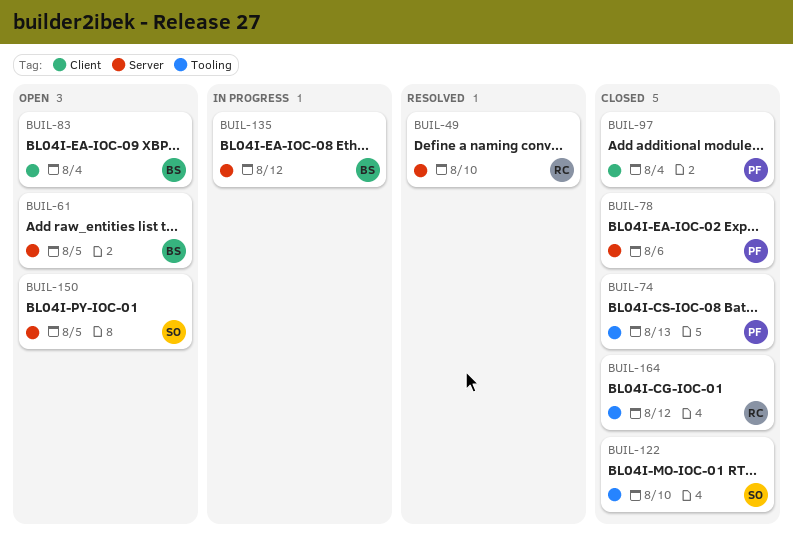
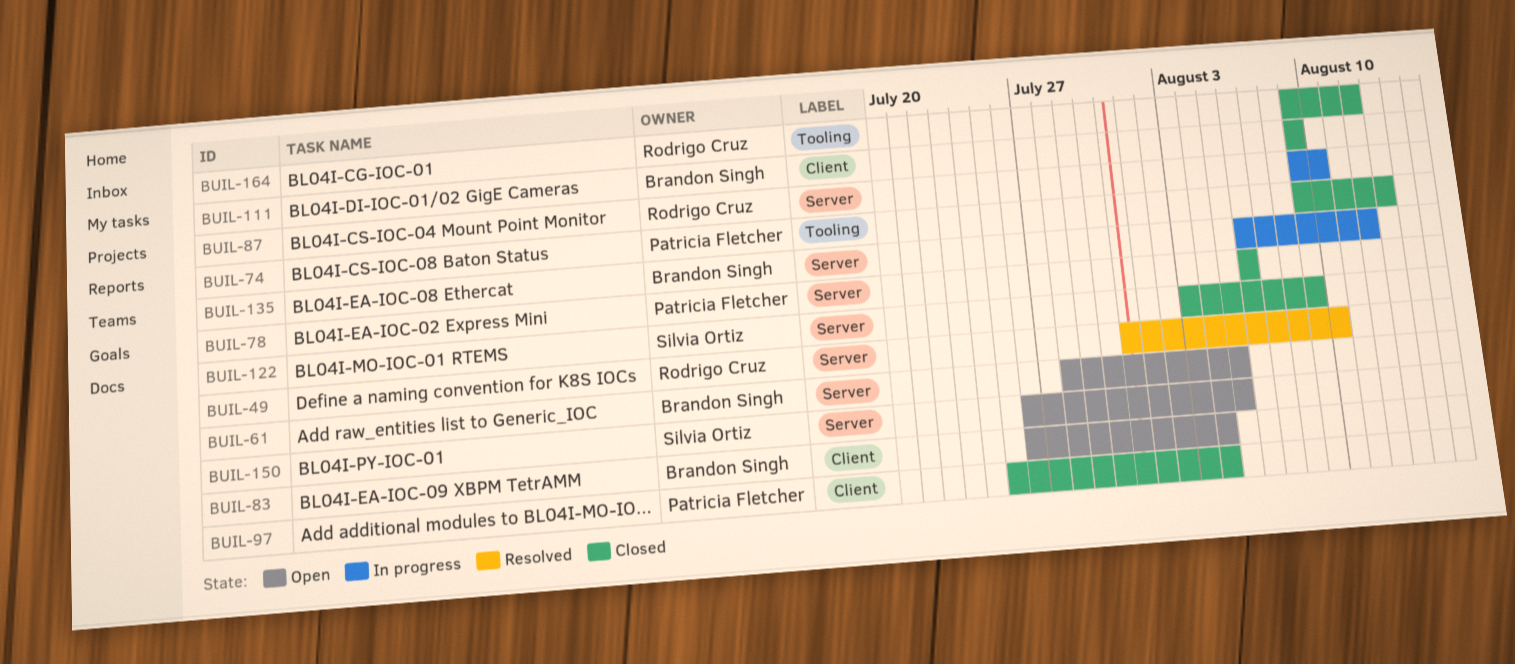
BUIL-87: none -> present
BUIL-111: none -> present
BUIL-122, label: Tooling -> Server
BUIL-122, due: Aug 10 -> Aug 9

